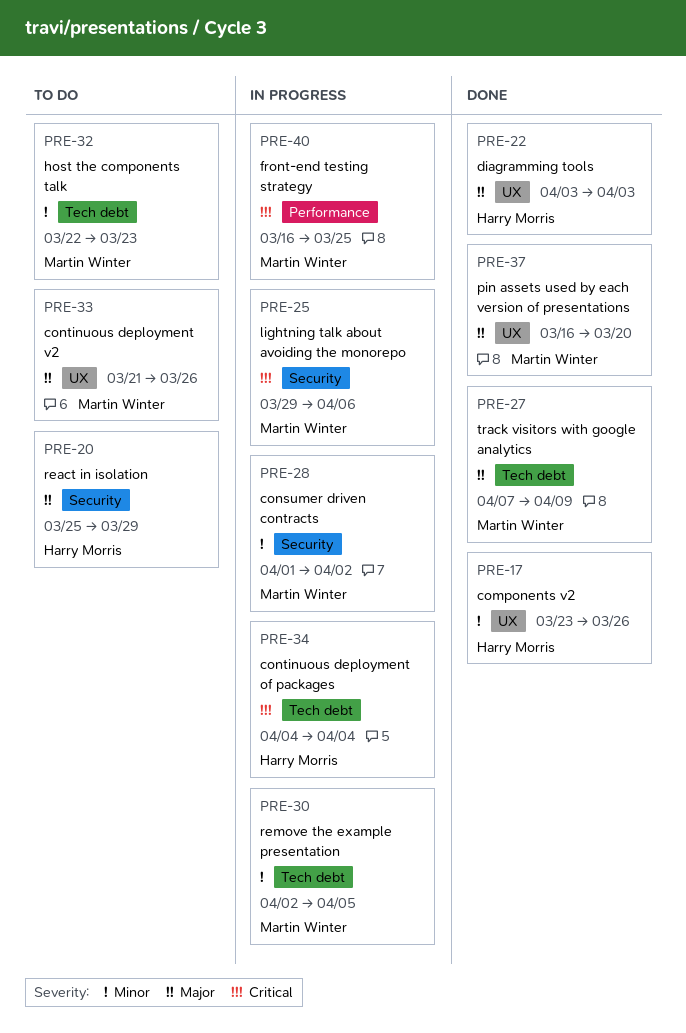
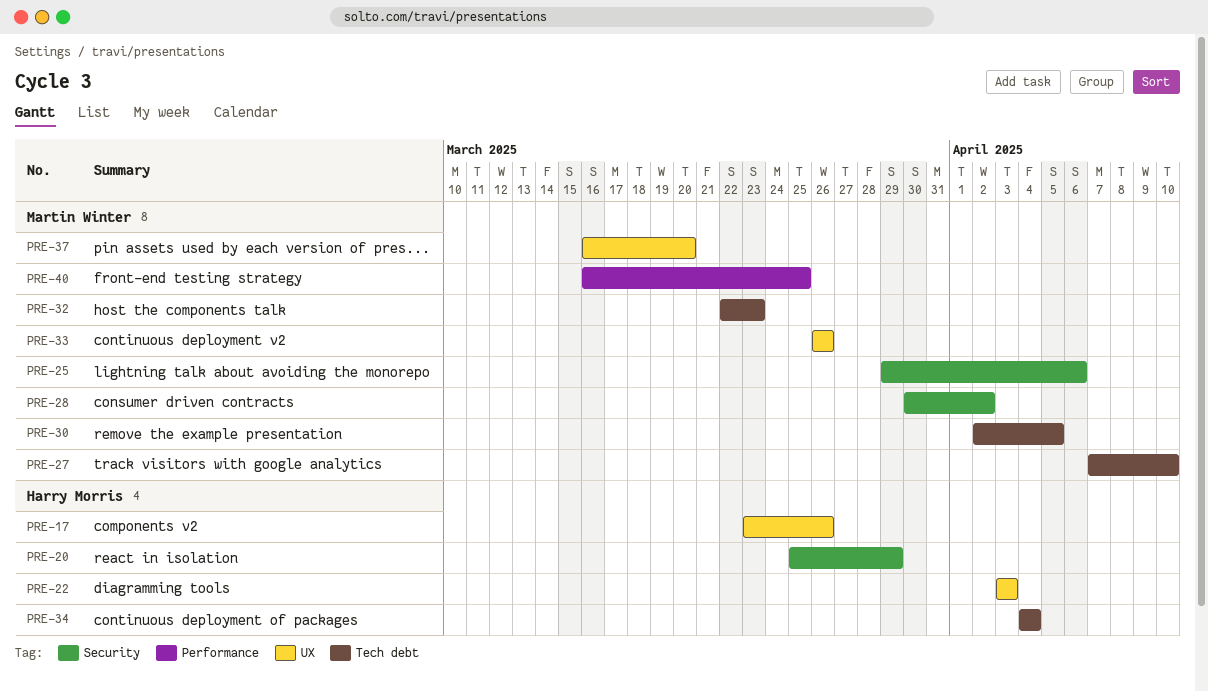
PRE-27, due: Apr 9 -> Apr 10
PRE-28, start: Apr 1 -> Mar 30
PRE-33, start: Mar 21 -> Mar 26

